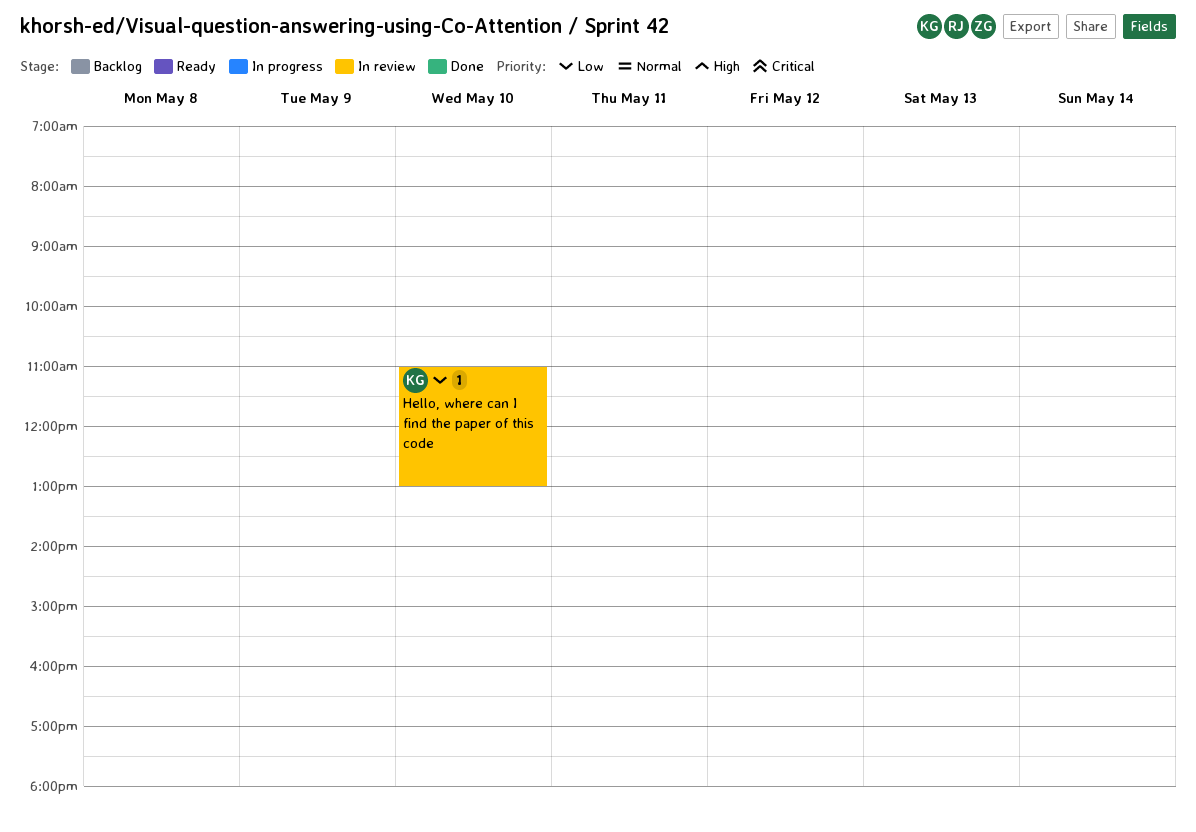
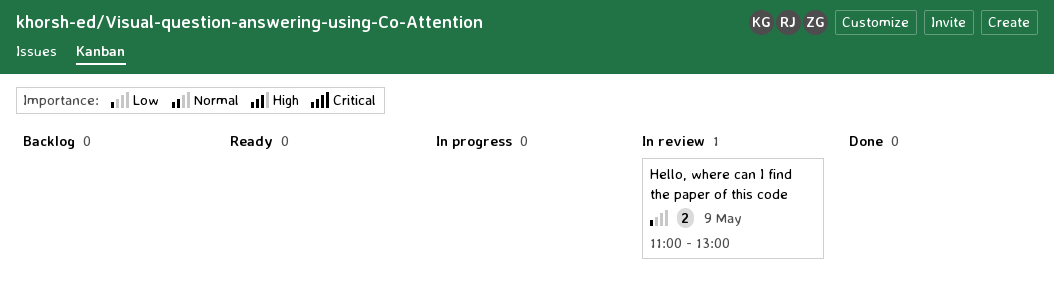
Hello, where can I find the paper of this code, estimate: 1 -> 2
Hello, where can I find the paper of this code, day: May 10 -> May 9

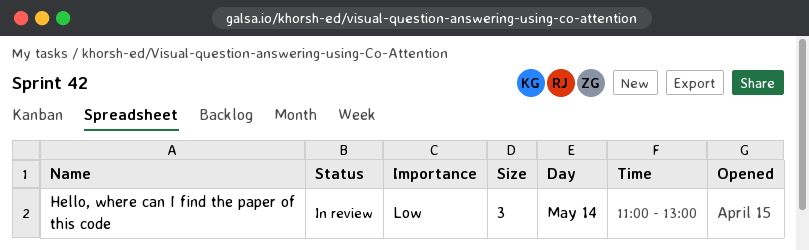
Hello, where can I find the paper of this code, estimate: 2 -> 3
Hello, where can I find the paper of this code, day: May 9 -> May 14

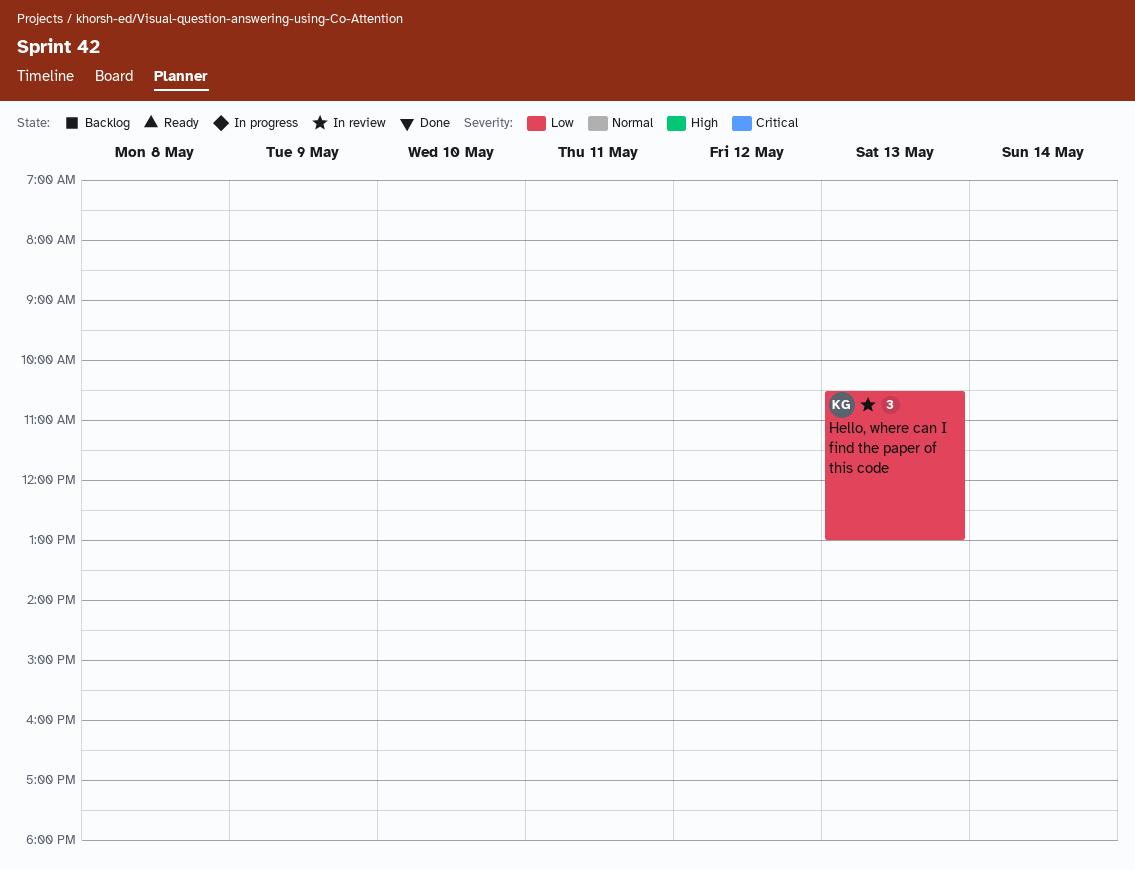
Hello, where can I find the paper of this code, day: May 14 -> May 13
Hello, where can I find the paper of this code, begins: 11:00 -> 10:30

